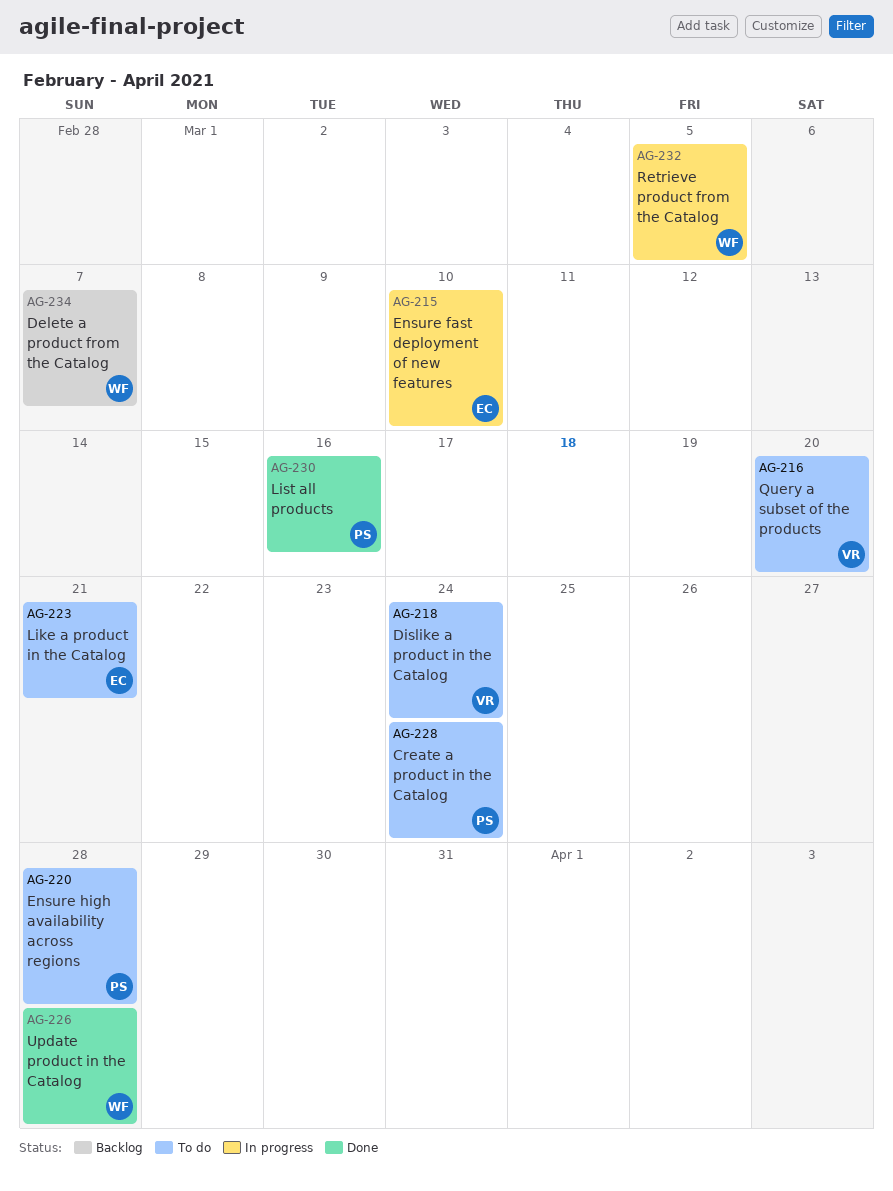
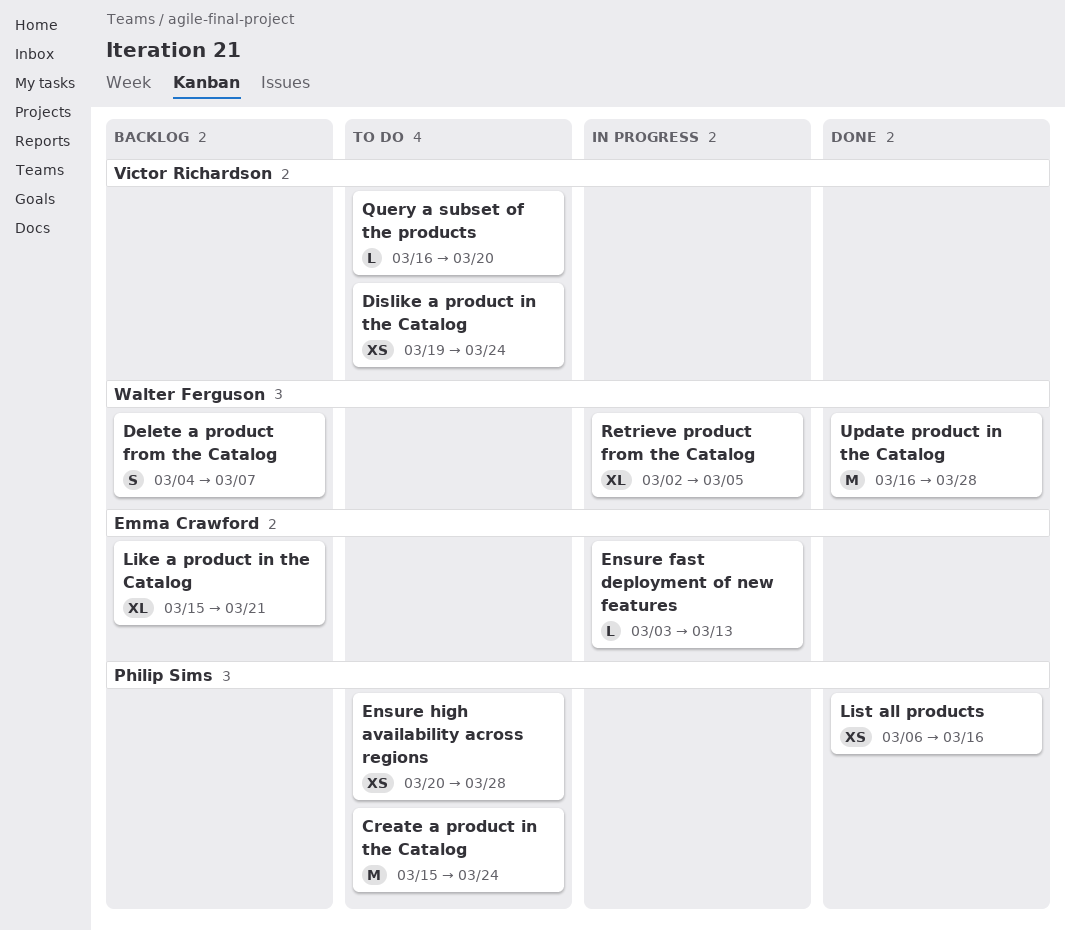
Ensure fast deployment of new features, due: Mar 10 -> Mar 13
Like a product in the Catalog, status: To do -> Backlog

